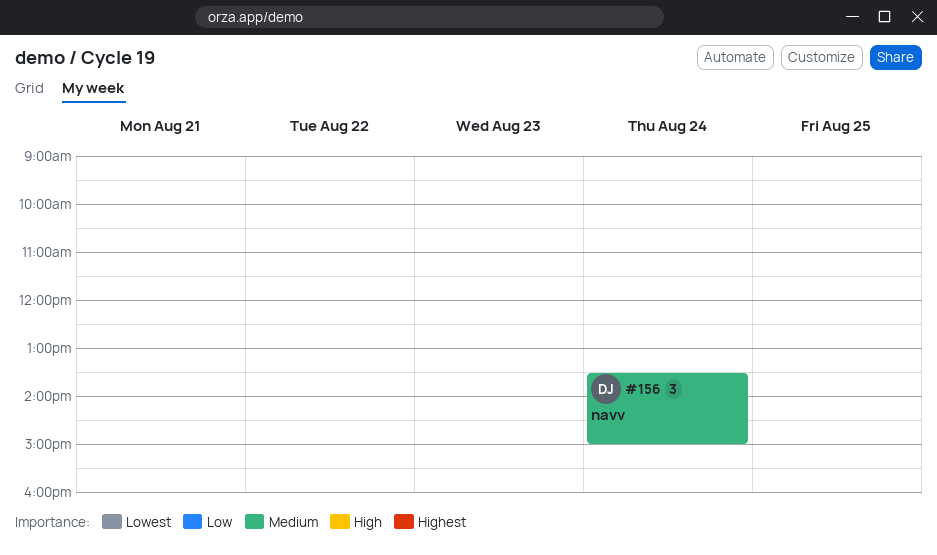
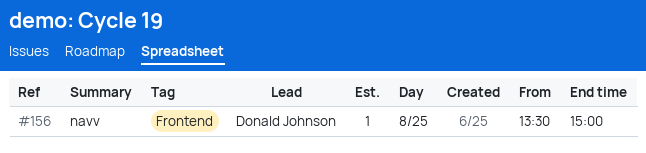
#156, estimate: 3 -> 1
#156, day: Aug 24 -> Aug 25

